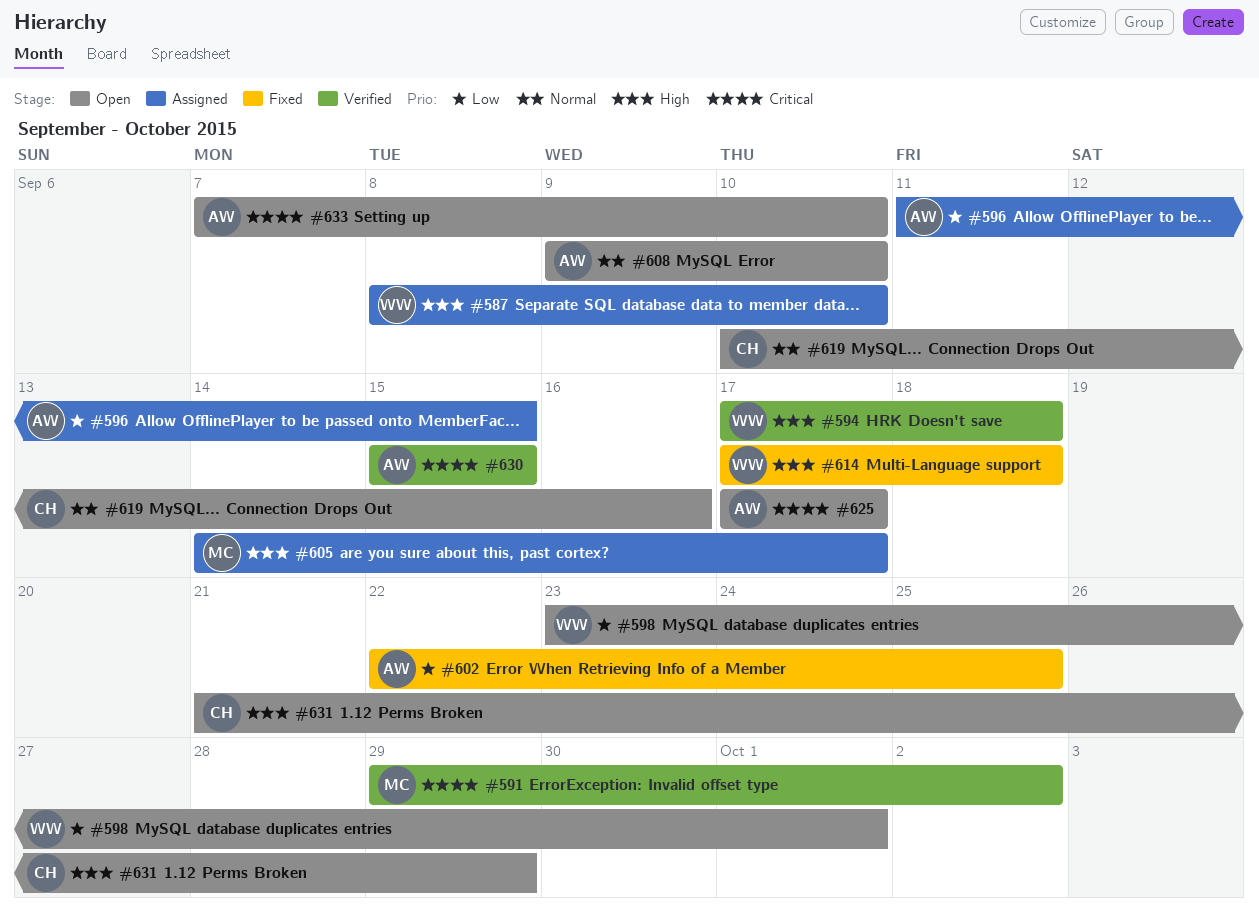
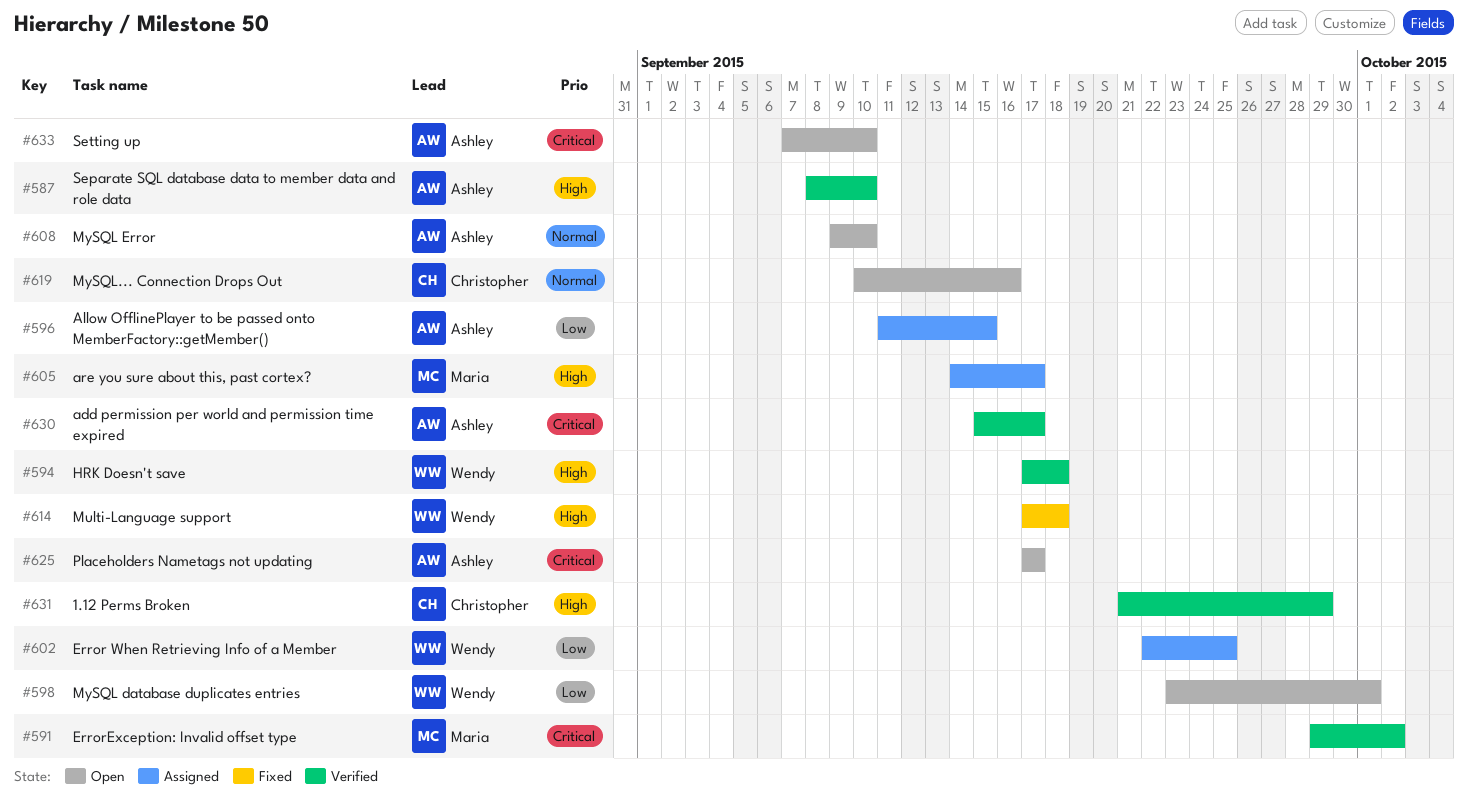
#587, status: Assigned -> Verified
#587, owner: Wendy -> Ashley
#602, status: Fixed -> Assigned
#602, owner: Ashley -> Wendy
#630, due: Sep 15 -> Sep 17
#631, status: Open -> Verified

